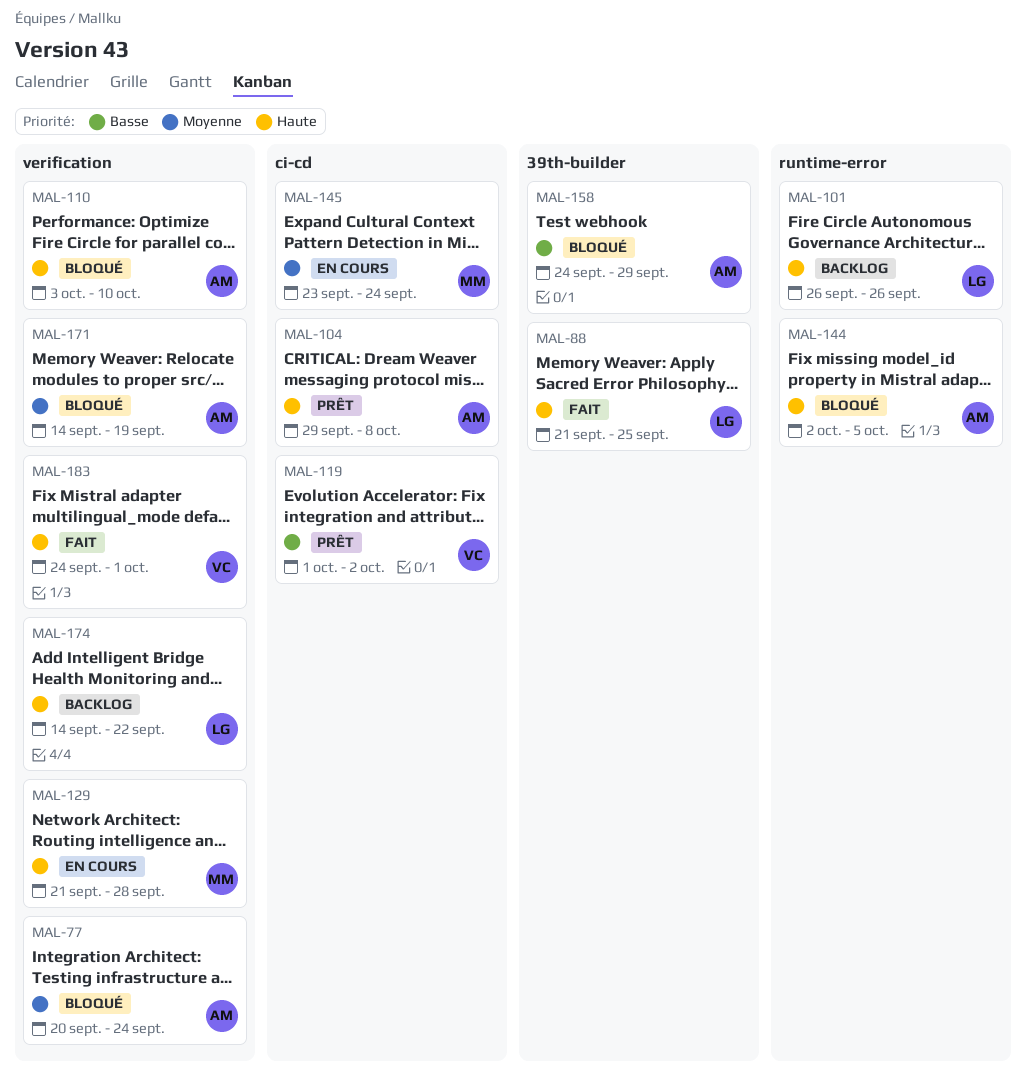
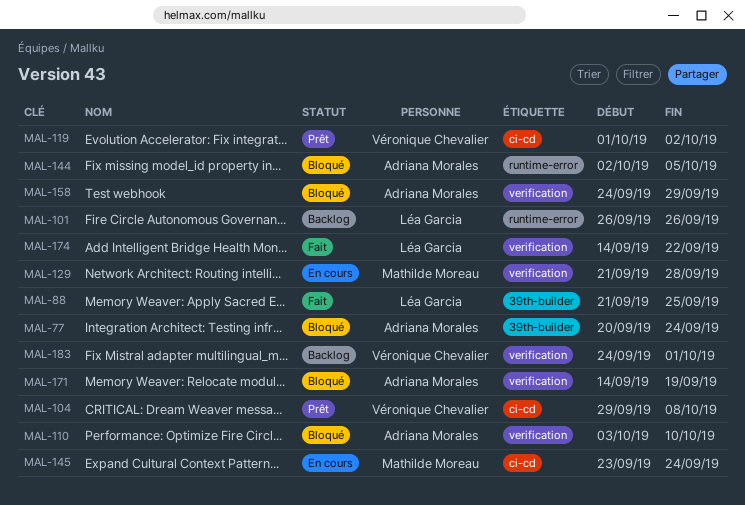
MAL-77, label: verification -> 39th-builder
MAL-104, owner: Adriana Morales -> Véronique Chevalier
MAL-158, label: 39th-builder -> verification
MAL-174, status: Backlog -> Fait
MAL-183, status: Fait -> Backlog

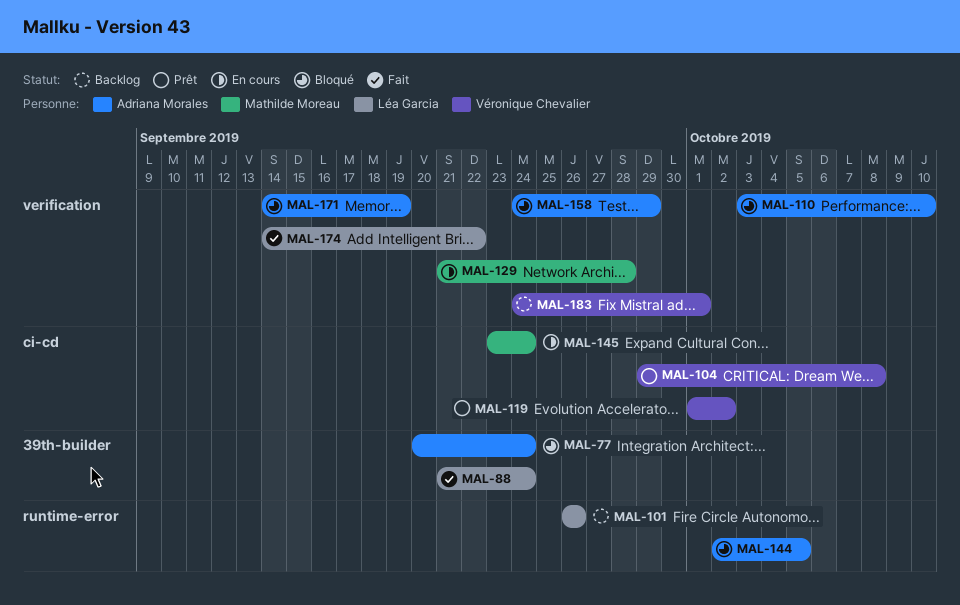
MAL-88, due: Sep 25 -> Sep 24

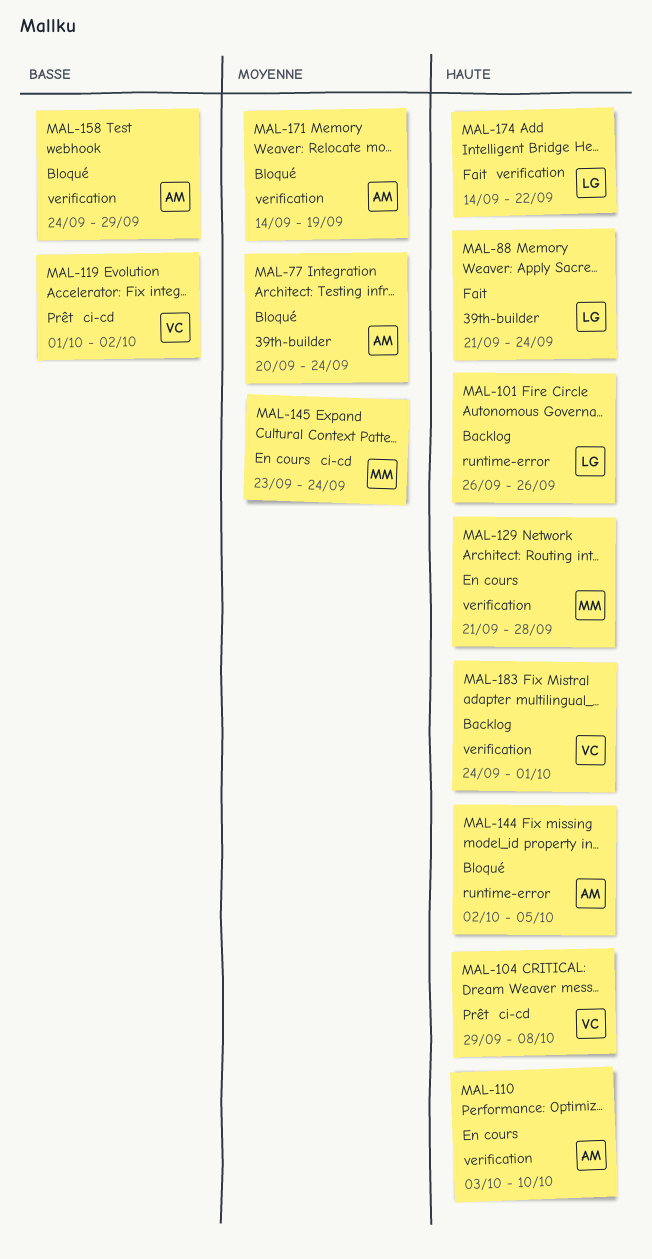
MAL-110, status: Bloqué -> En cours

